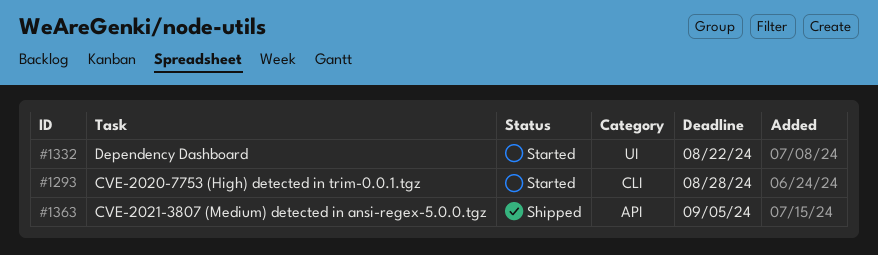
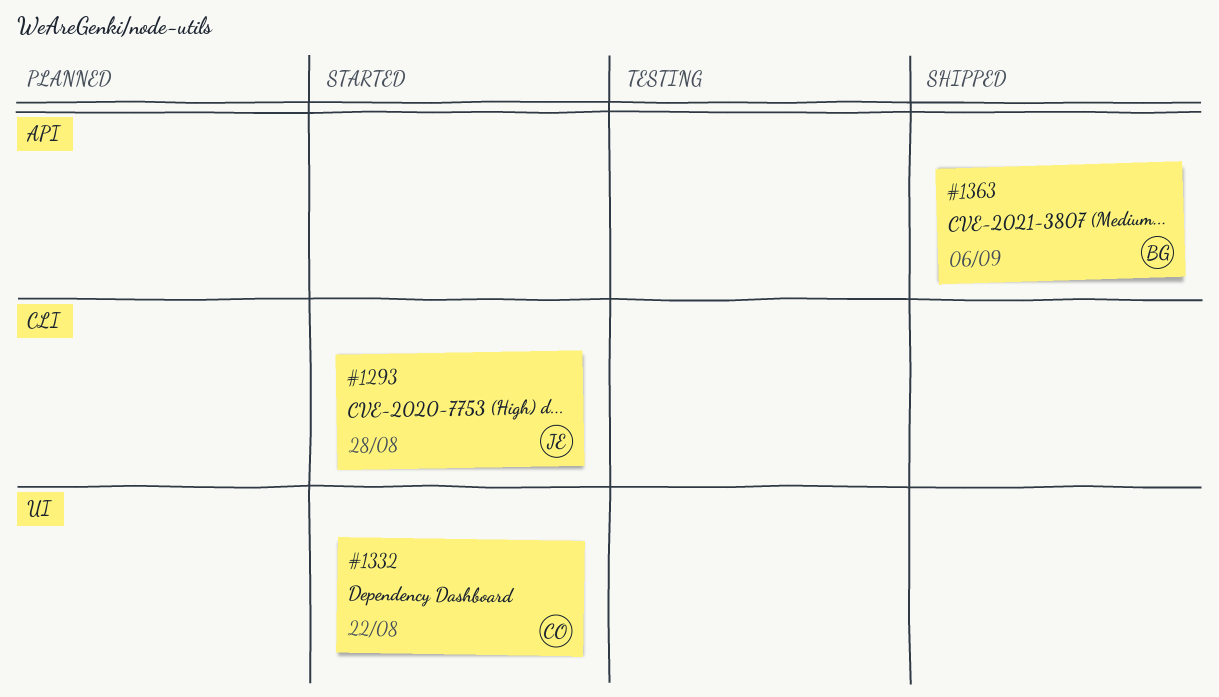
#1363, due: Sep 5 -> Sep 6

